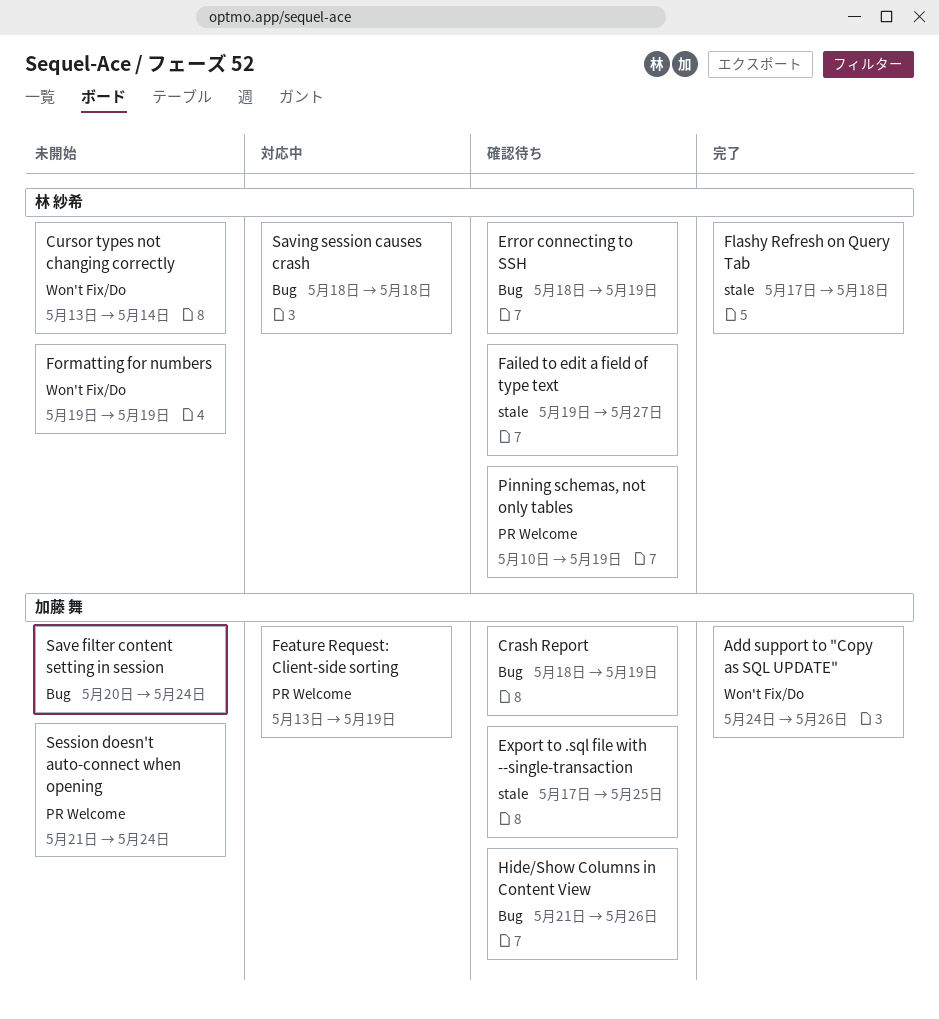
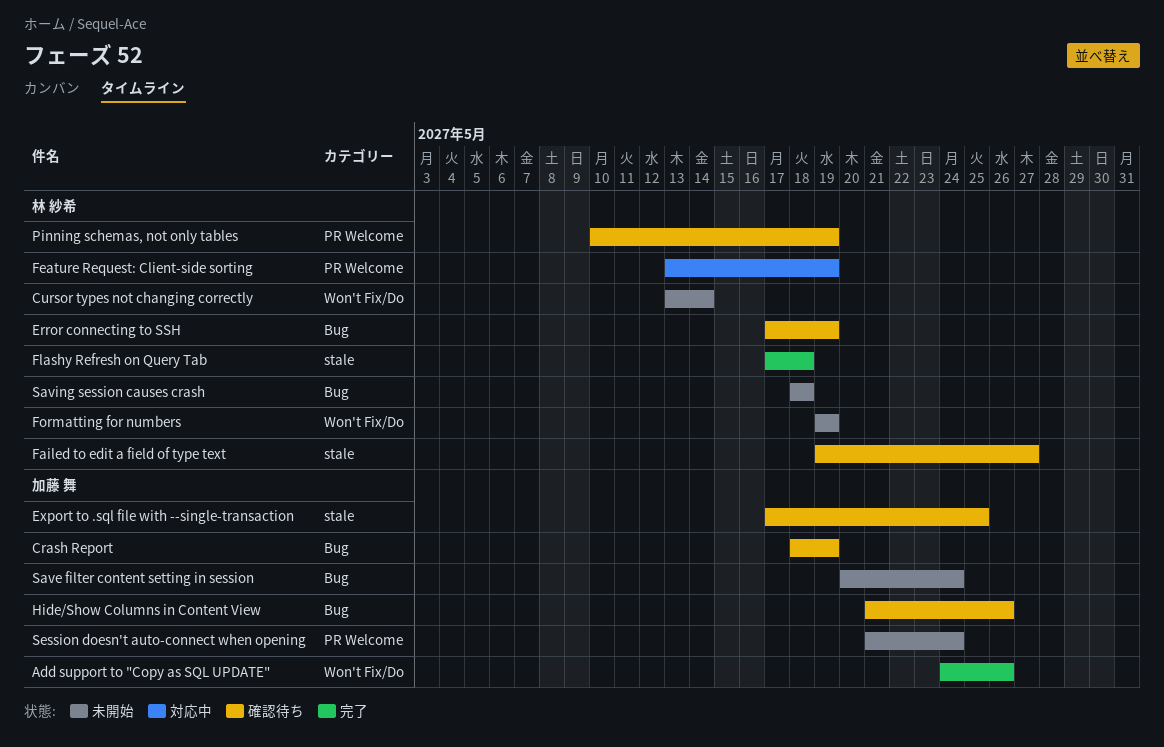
Error connecting to SSH, start: May 18 -> May 17
Feature Request: Client-side sorting, owner: 加藤 舞 -> 林 紗希
Saving session causes crash, status: 対応中 -> 未開始

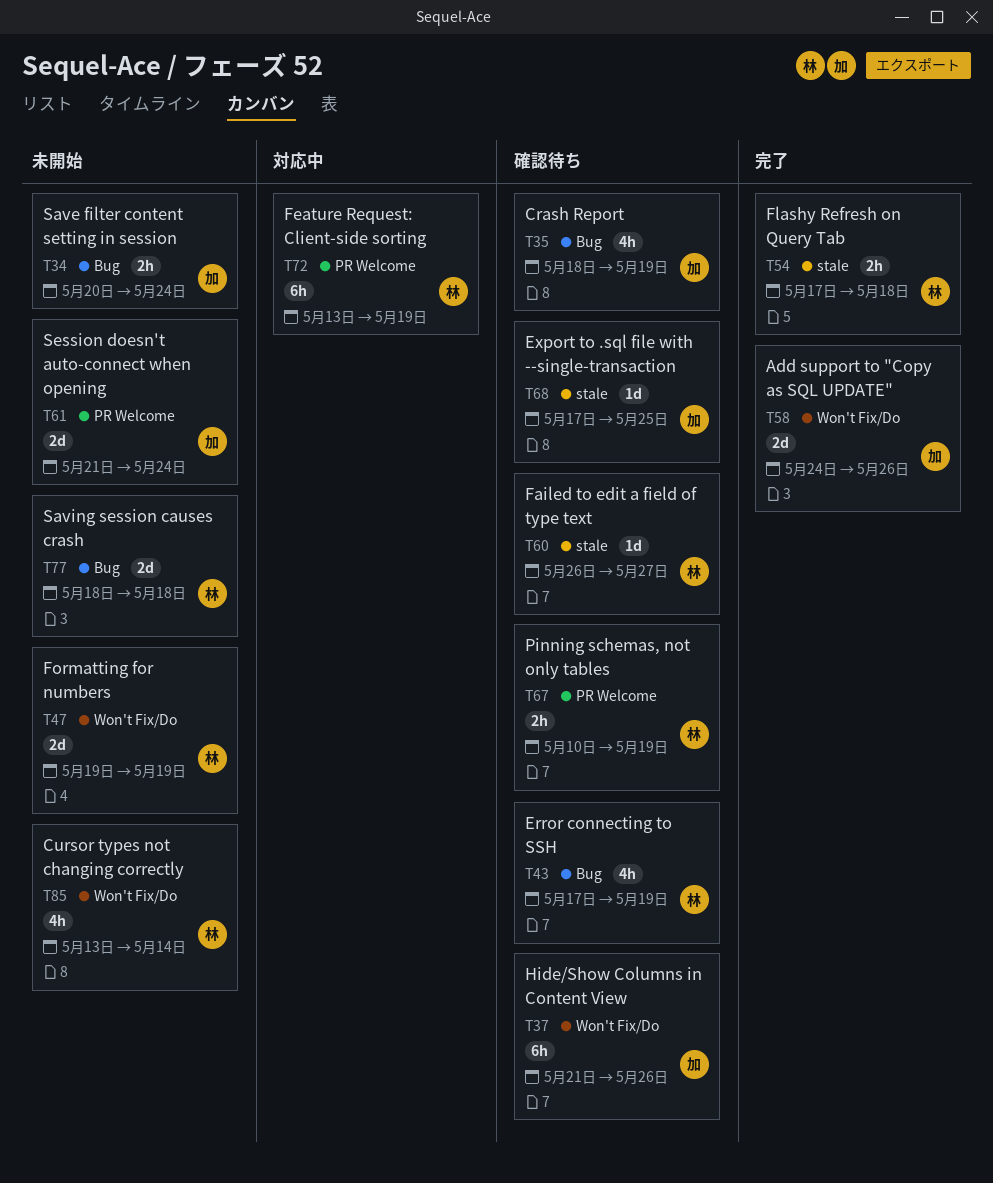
Failed to edit a field of type text, start: May 19 -> May 26
Hide/Show Columns in Content View, label: Bug -> Won't Fix/Do

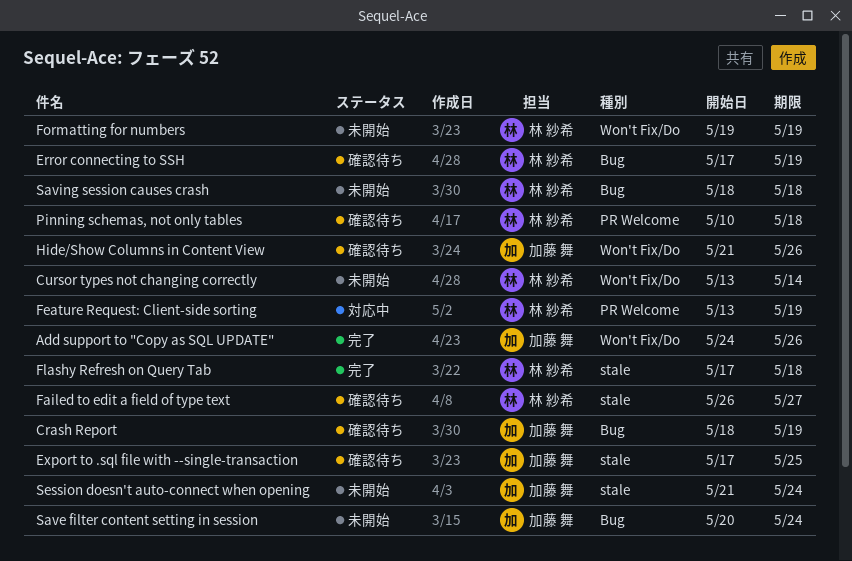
Pinning schemas, not only tables, due: May 19 -> May 18
Session doesn't auto-connect when opening, label: PR Welcome -> stale

